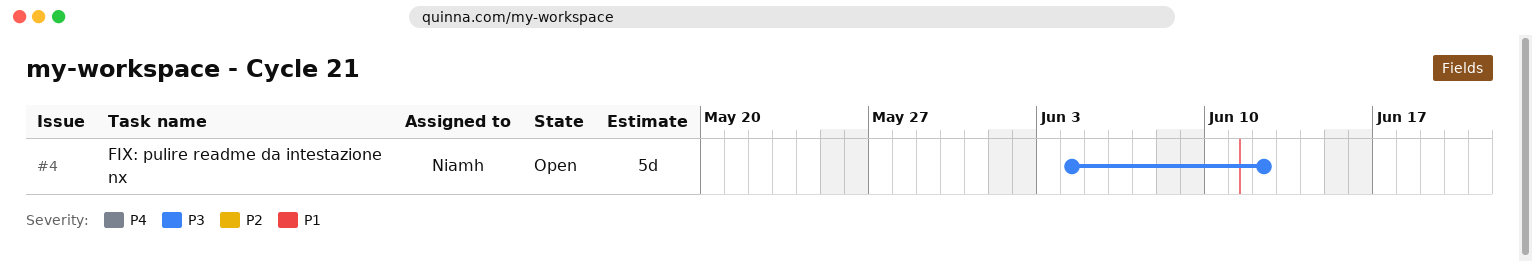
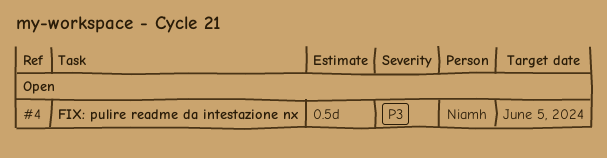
#4, estimate: 5d -> 0.5d
#4, due: Jun 12 -> Jun 5

